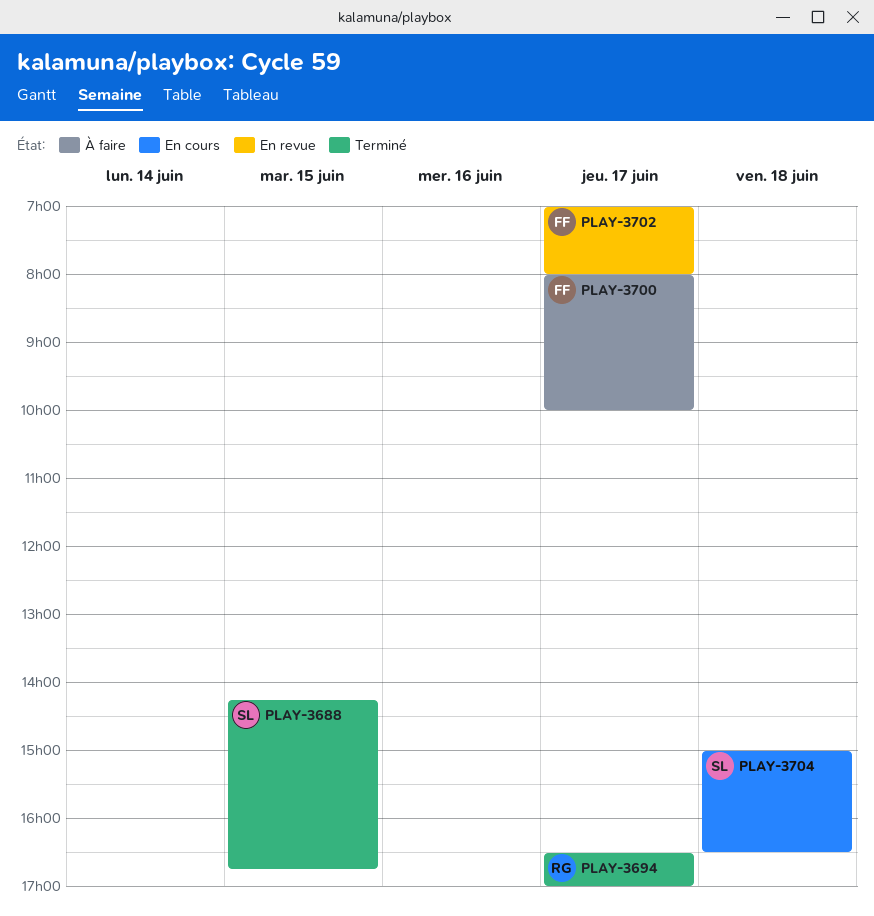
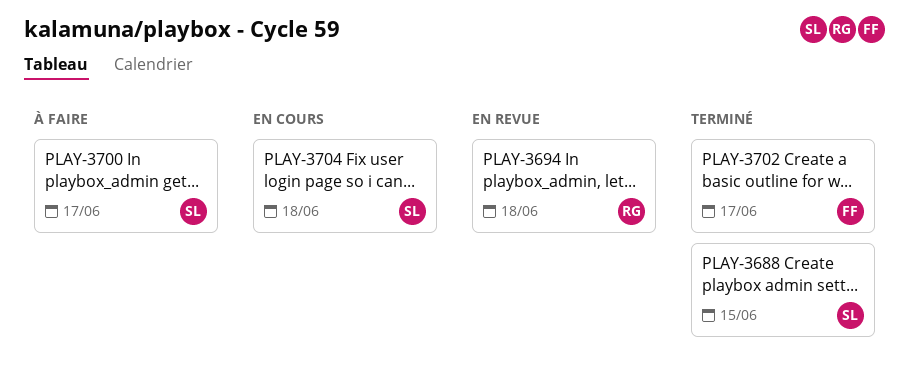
PLAY-3694, status: Terminé -> En revue
PLAY-3694, day: Jun 17 -> Jun 18
PLAY-3700, owner: FF -> SL
PLAY-3702, status: En revue -> Terminé

